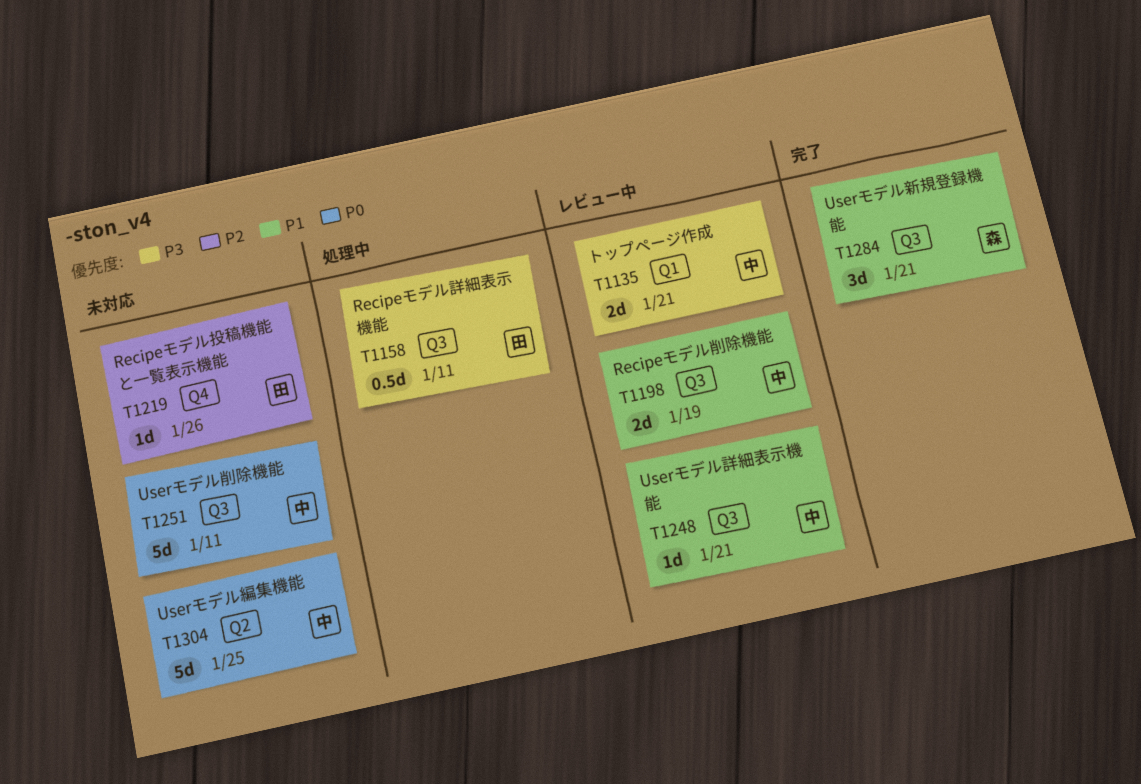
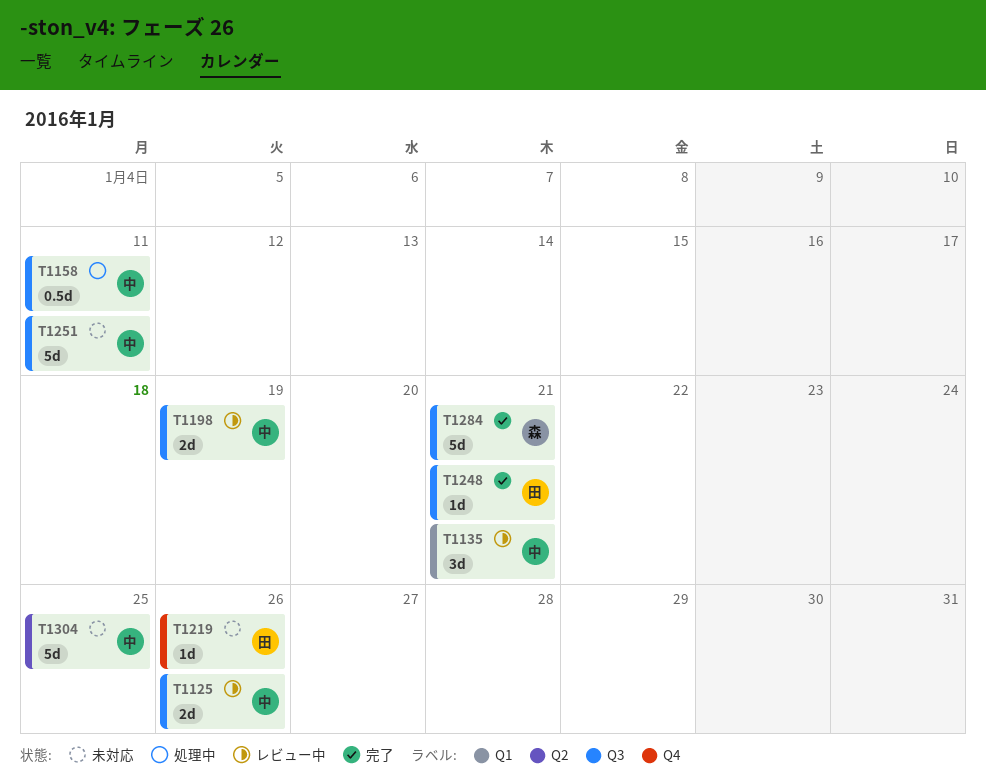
T1125: none -> present
T1135, estimate: 2d -> 3d
T1158, owner: 田 -> 中
T1248, status: レビュー中 -> 完了
T1248, owner: 中 -> 田
T1284, estimate: 3d -> 5d

